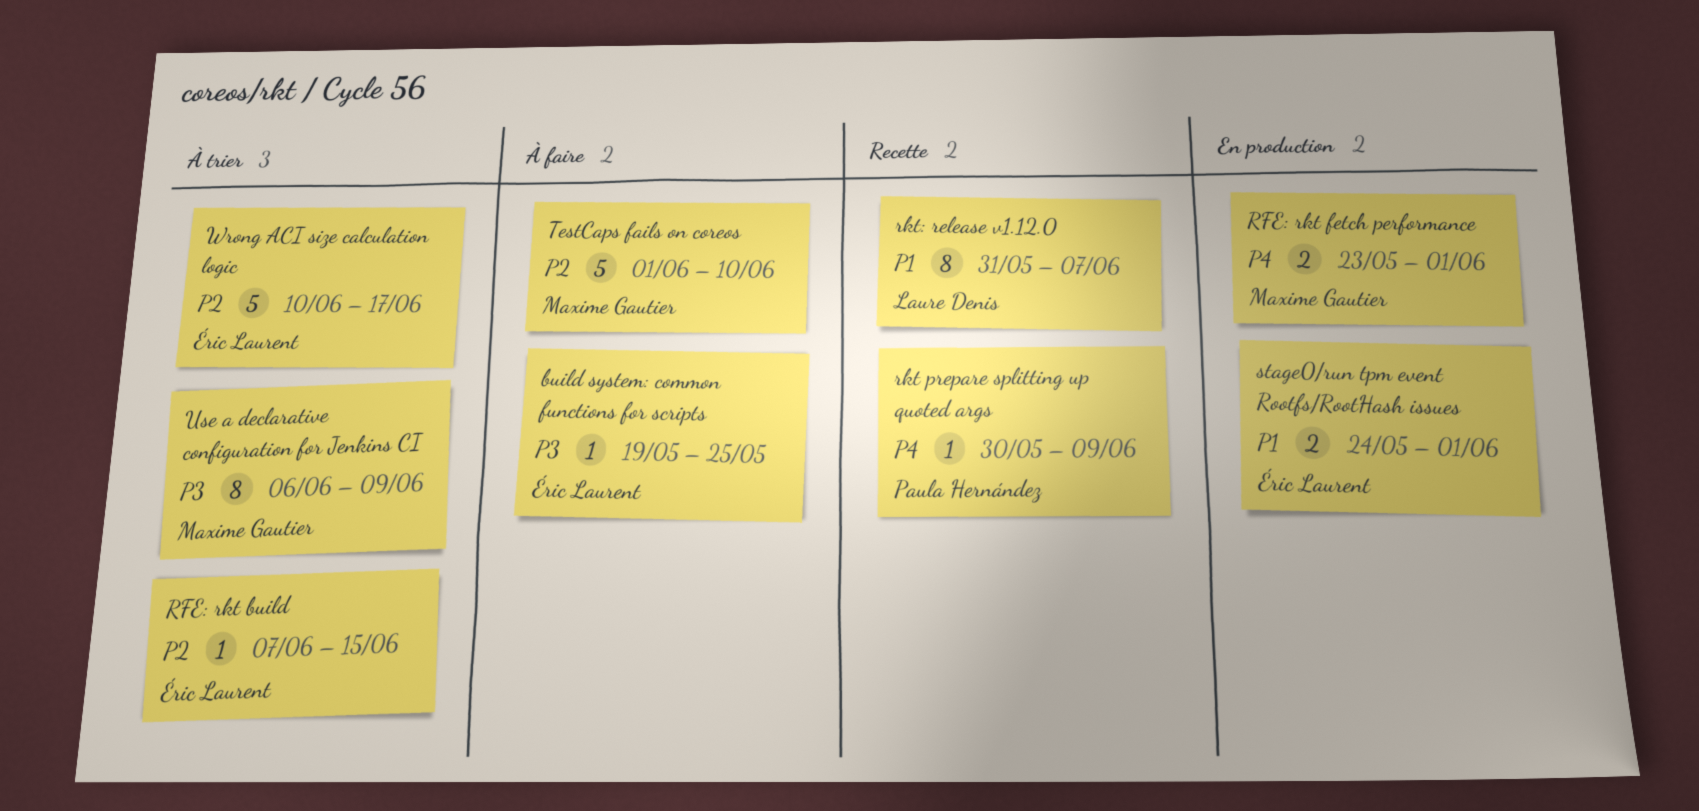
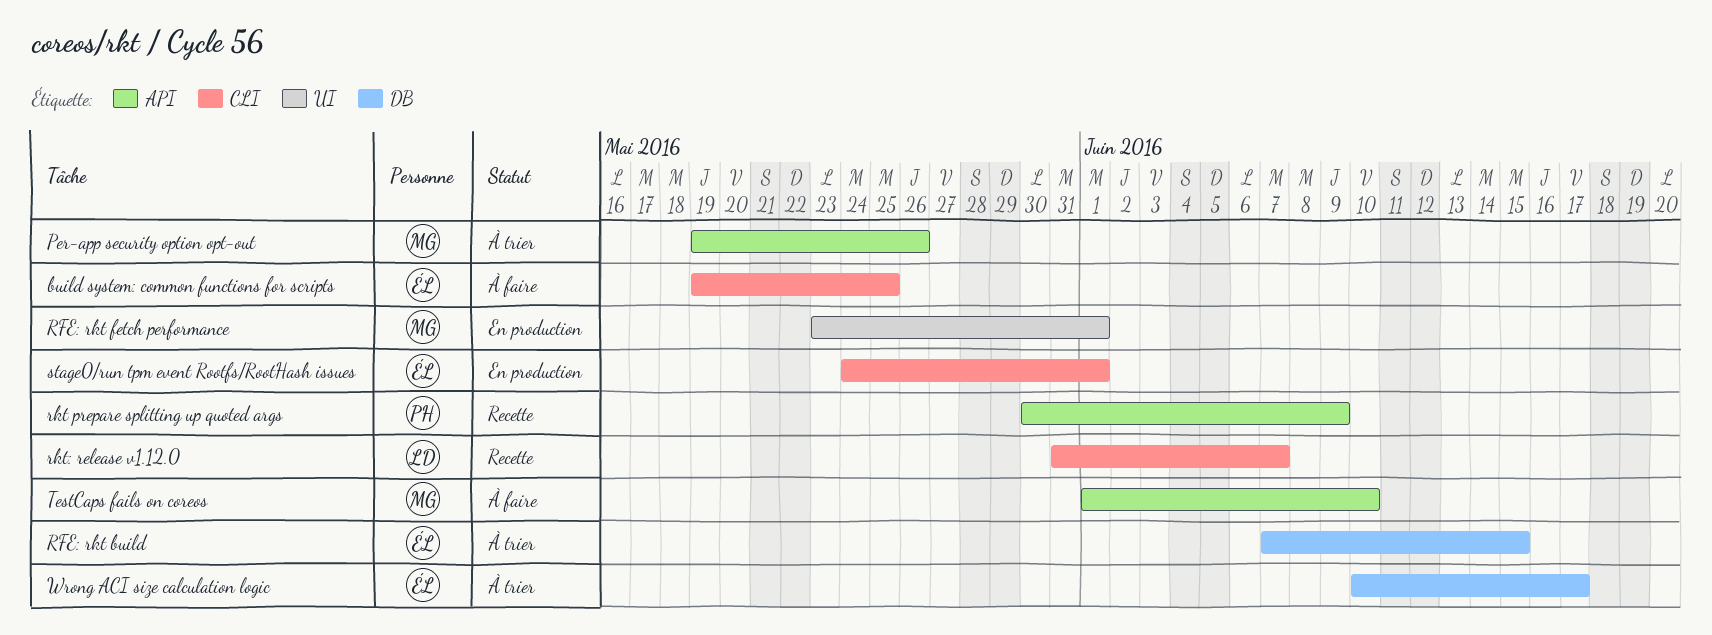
Per-app security option opt-out: none -> present
Use a declarative configuration for Jenkins CI: present -> none

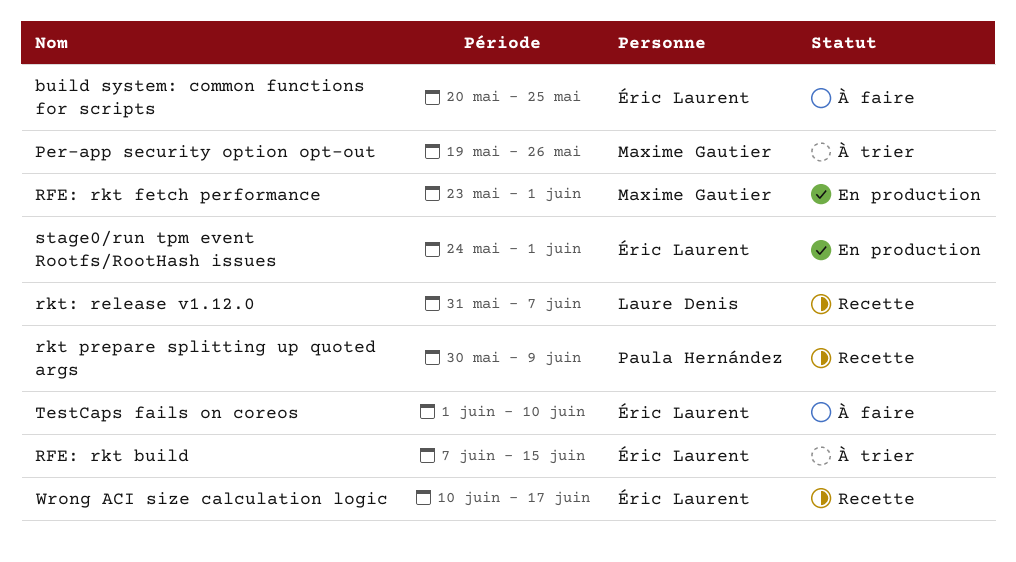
build system: common functions for scripts, start: May 19 -> May 20
TestCaps fails on coreos, owner: Maxime Gautier -> Éric Laurent
Wrong ACI size calculation logic, status: À trier -> Recette

